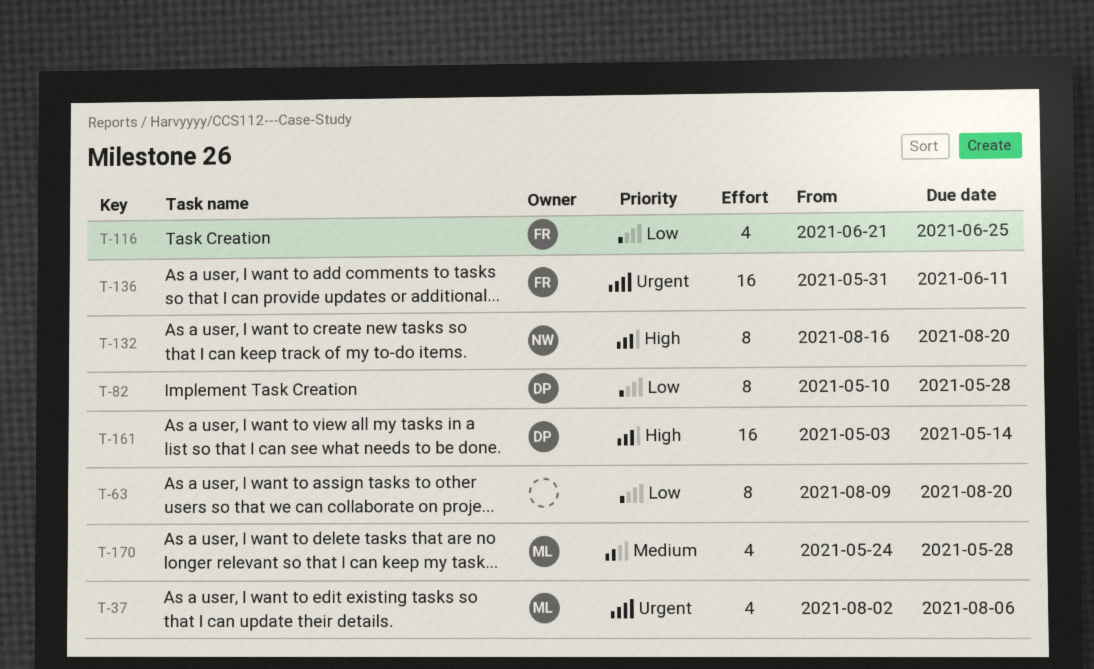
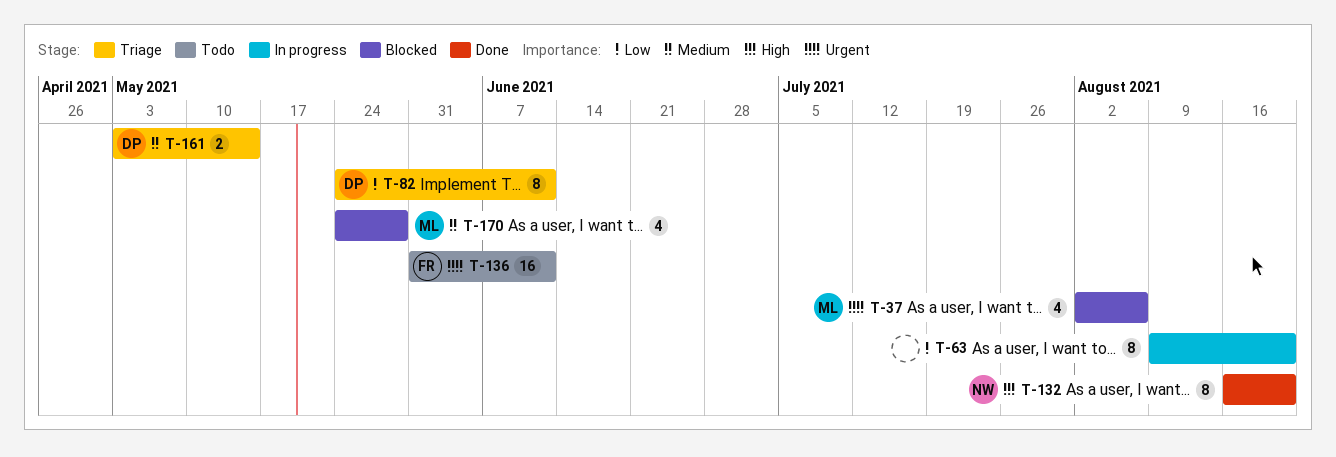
T-82, start: May 10 -> May 24
T-82, due: May 28 -> Jun 11
T-116: present -> none
T-161, priority: High -> Medium
T-161, estimate: 16 -> 2

